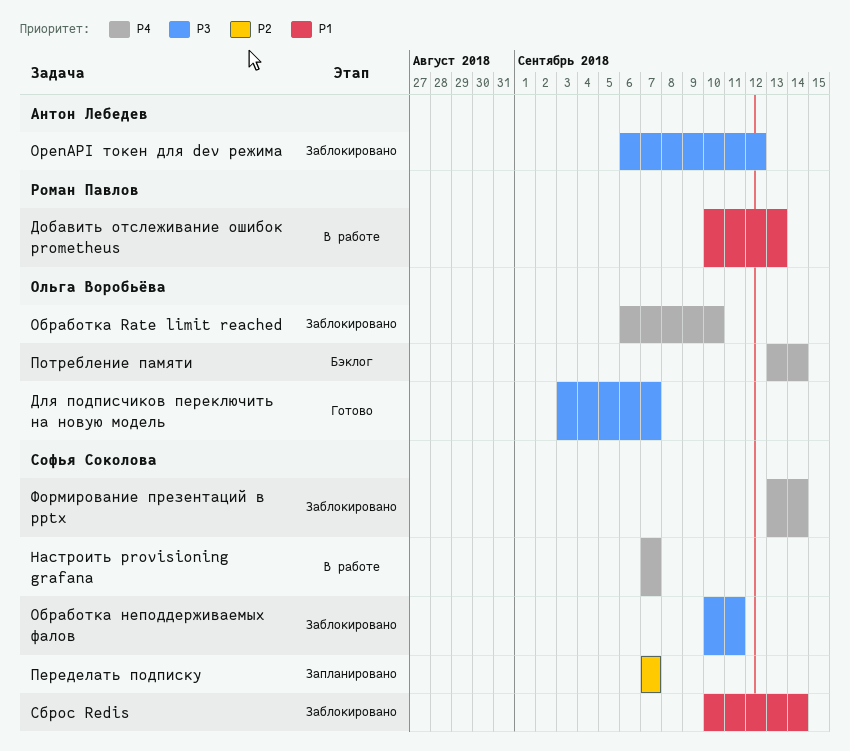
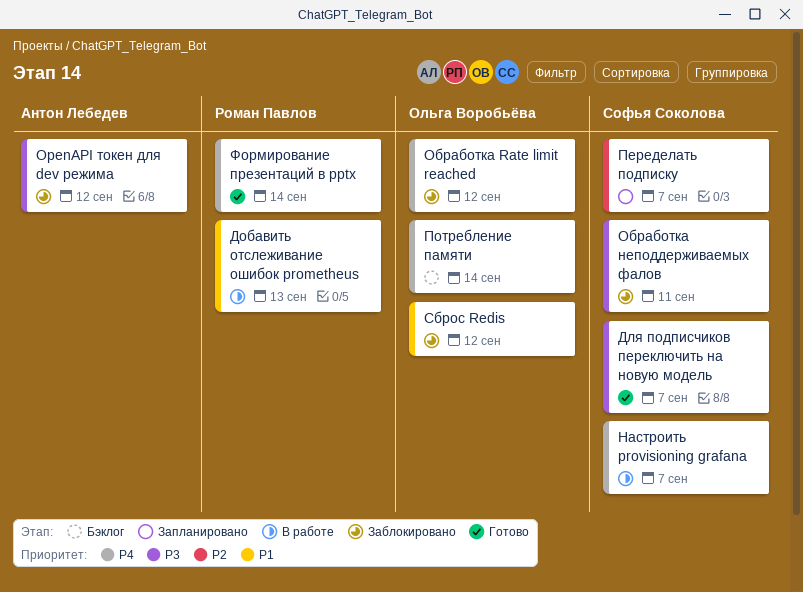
Для подписчиков переключить на новую модель, owner: Ольга Воробьёва -> Софья Соколова
Обработка Rate limit reached, due: Sep 10 -> Sep 12
Сброс Redis, owner: Софья Соколова -> Ольга Воробьёва
Сброс Redis, due: Sep 14 -> Sep 12
Формирование презентаций в pptx, status: Заблокировано -> Готово
Формирование презентаций в pptx, owner: Софья Соколова -> Роман Павлов

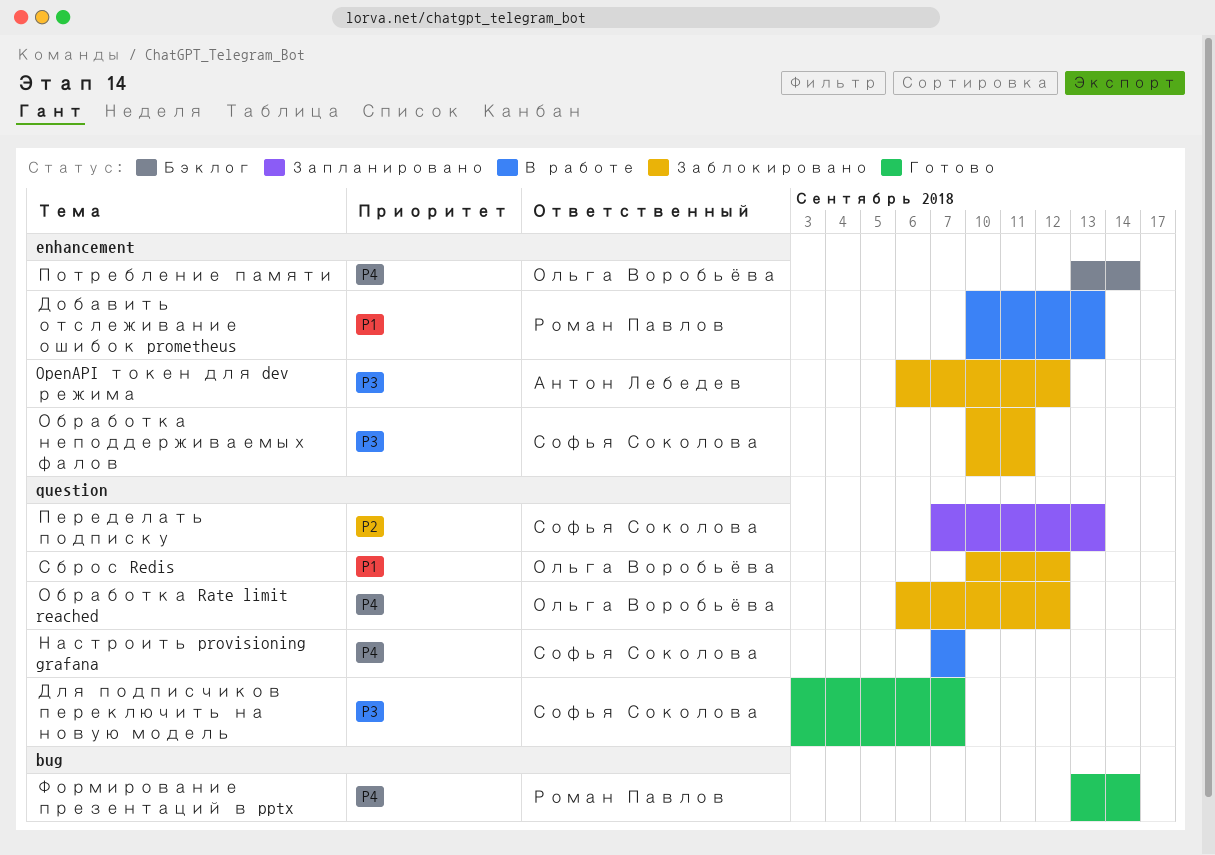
Переделать подписку, due: Sep 7 -> Sep 13

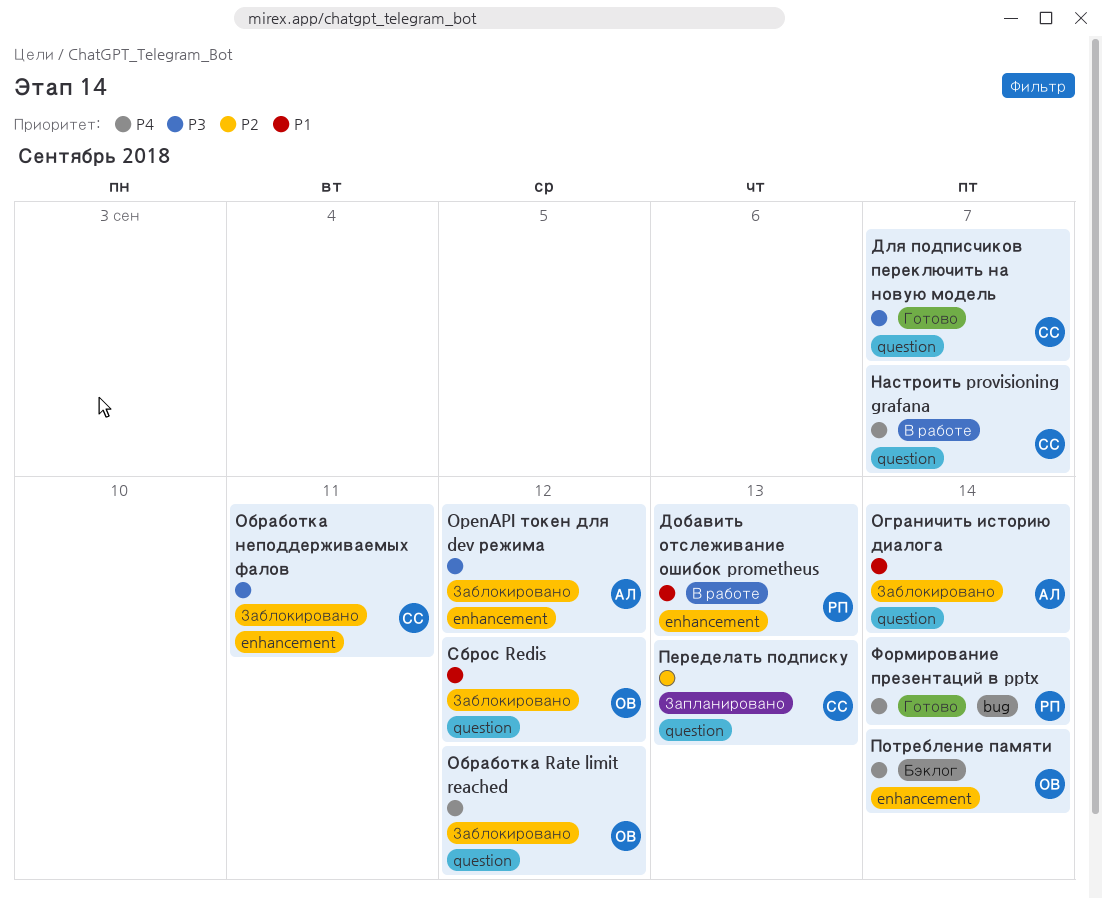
Ограничить историю диалога: none -> present

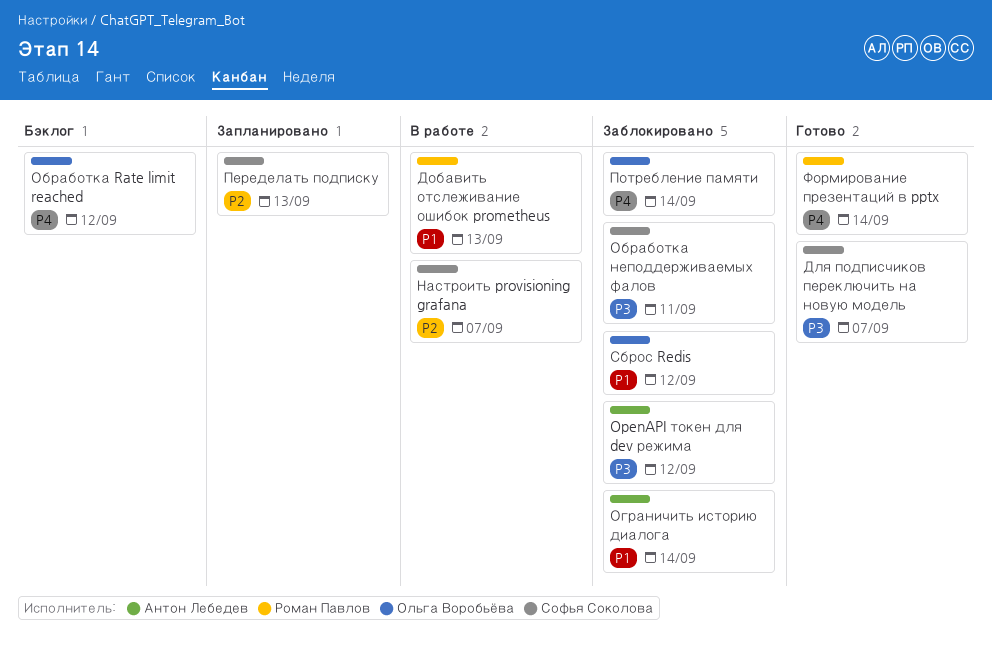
Настроить provisioning grafana, priority: P4 -> P2
Обработка Rate limit reached, status: Заблокировано -> Бэклог
Потребление памяти, status: Бэклог -> Заблокировано

